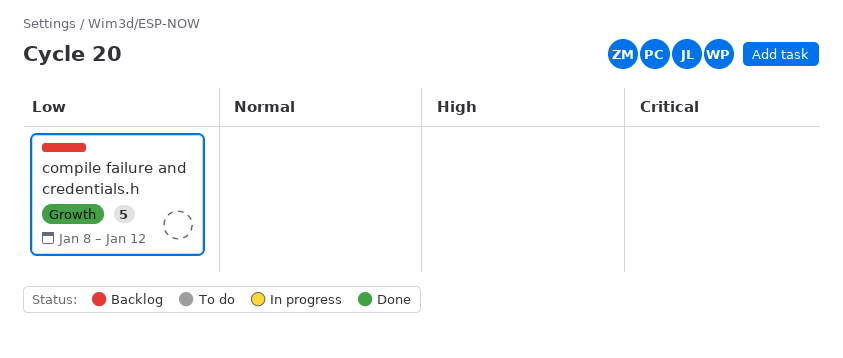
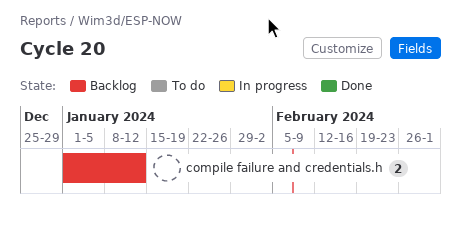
compile failure and credentials.h, estimate: 5 -> 2
compile failure and credentials.h, start: Jan 8 -> Jan 1

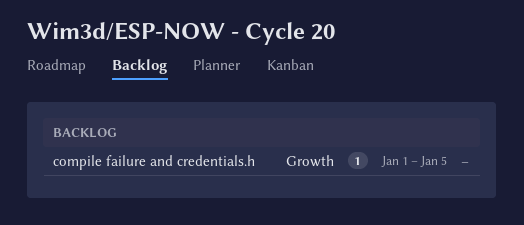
compile failure and credentials.h, estimate: 2 -> 1
compile failure and credentials.h, due: Jan 12 -> Jan 5

